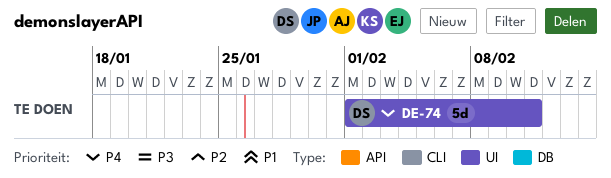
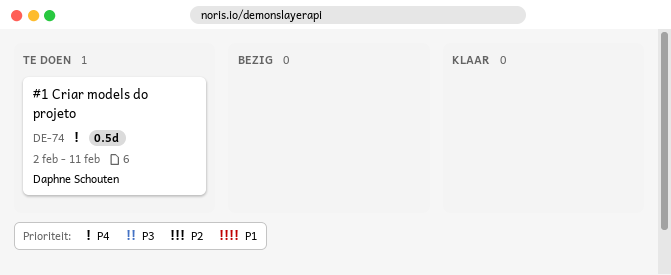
DE-74, estimate: 5d -> 0.5d
DE-74, start: Feb 1 -> Feb 2

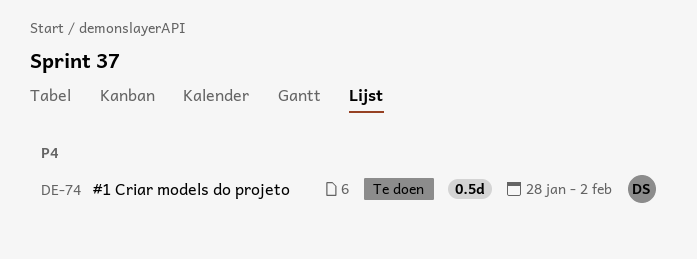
DE-74, start: Feb 2 -> Jan 28
DE-74, due: Feb 11 -> Feb 2

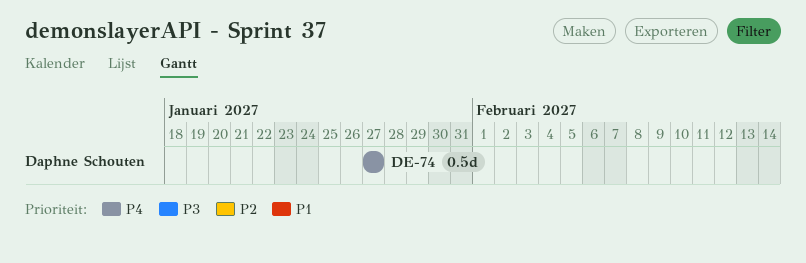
DE-74, start: Jan 28 -> Jan 27
DE-74, due: Feb 2 -> Jan 27

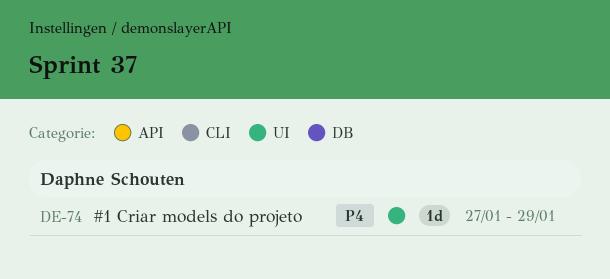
DE-74, estimate: 0.5d -> 1d
DE-74, due: Jan 27 -> Jan 29

